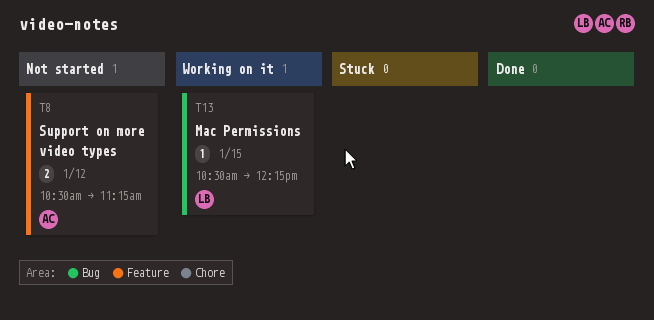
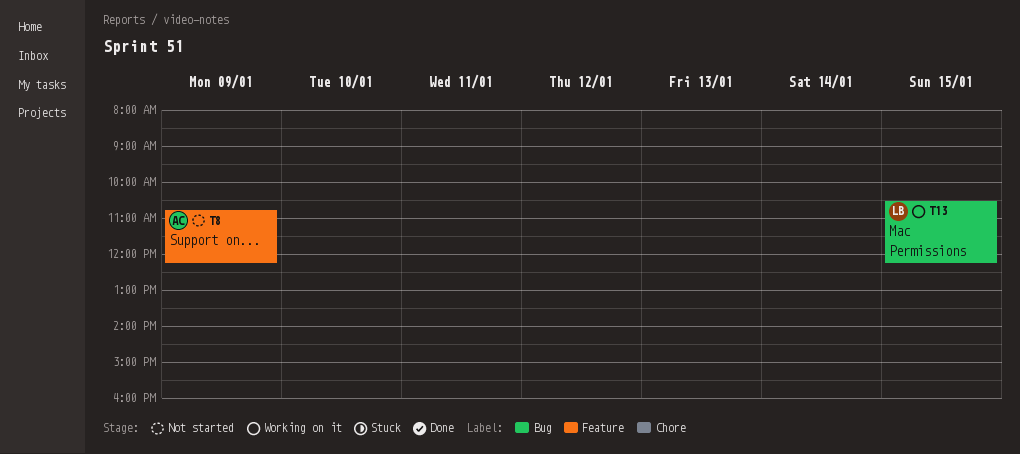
T8, day: Jan 12 -> Jan 9
T8, begins: 10:30 -> 10:45
T8, ends: 11:15 -> 12:15

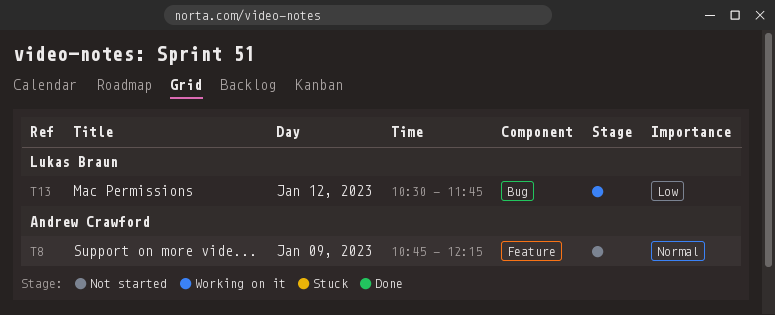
T13, day: Jan 15 -> Jan 12
T13, ends: 12:15 -> 11:45

